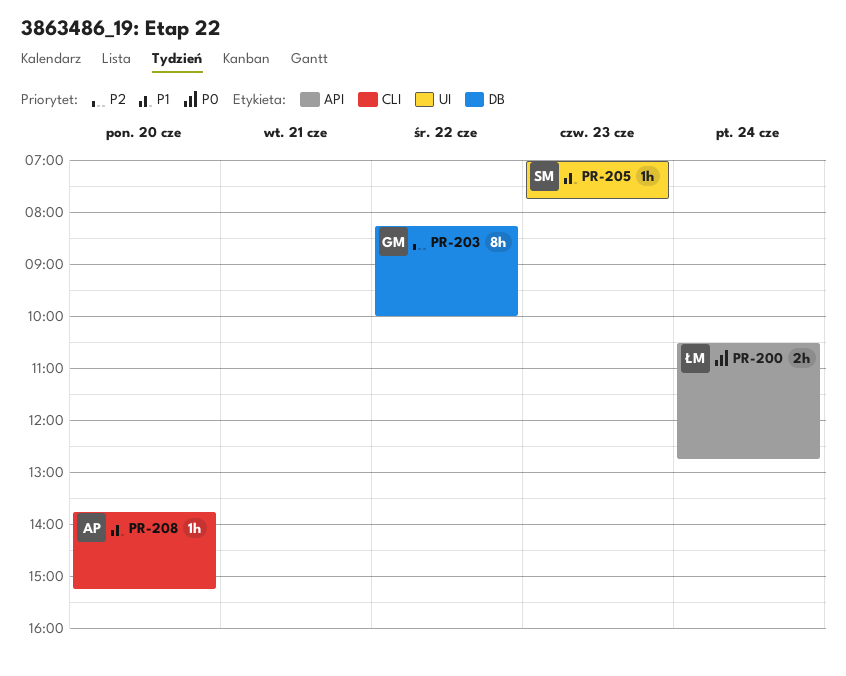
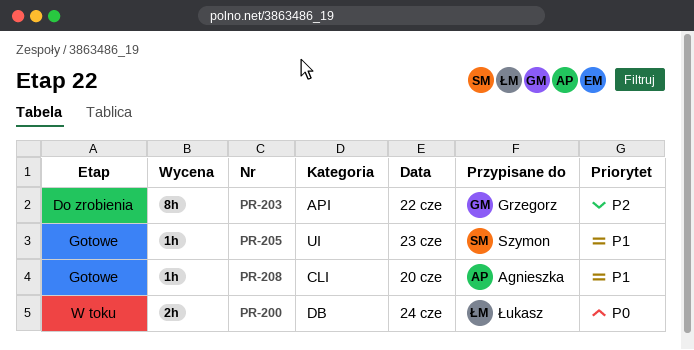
PR-200, label: API -> DB
PR-203, label: DB -> API

